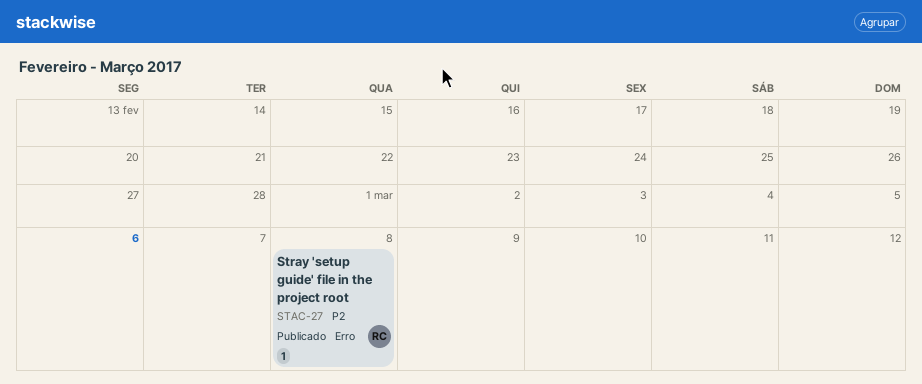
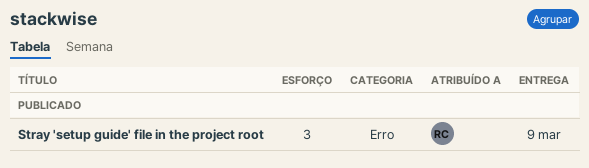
Stray 'setup guide' file in the project root, estimate: 1 -> 3
Stray 'setup guide' file in the project root, due: Mar 8 -> Mar 9

